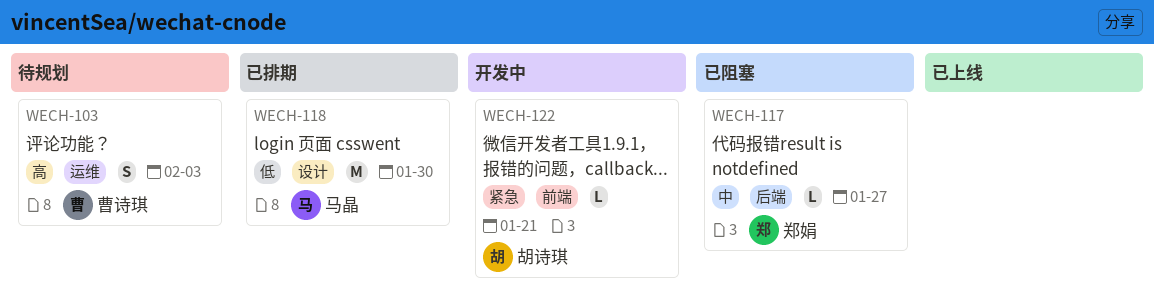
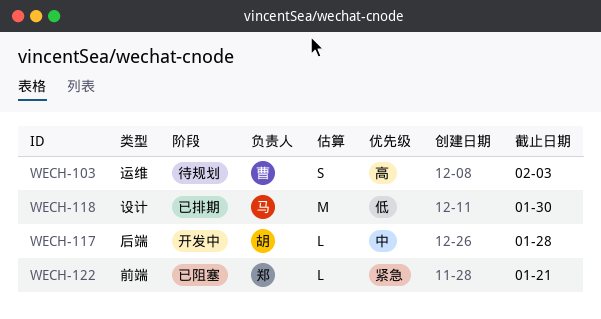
WECH-117, status: 已阻塞 -> 开发中
WECH-117, owner: 郑娟 -> 胡诗琪
WECH-117, due: Jan 27 -> Jan 28
WECH-122, status: 开发中 -> 已阻塞
WECH-122, owner: 胡诗琪 -> 郑娟

